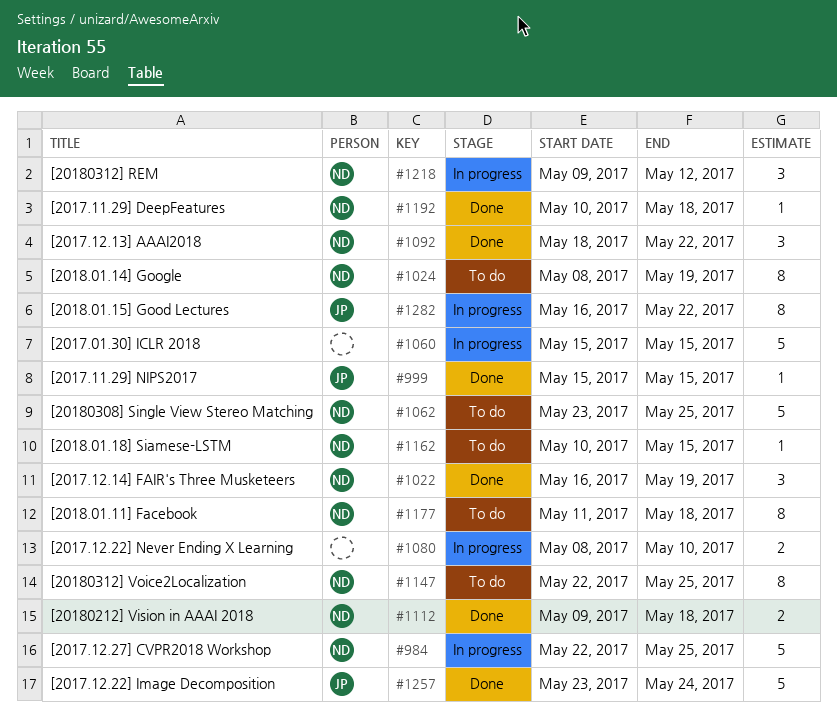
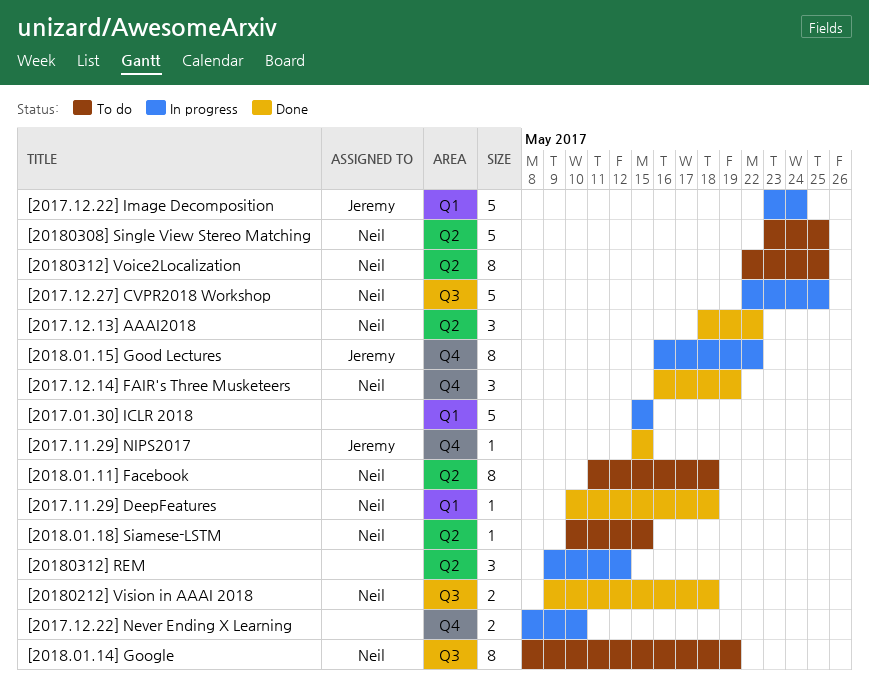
[2017.12.22] Image Decomposition, status: Done -> In progress
[20180312] REM, owner: Neil -> none

